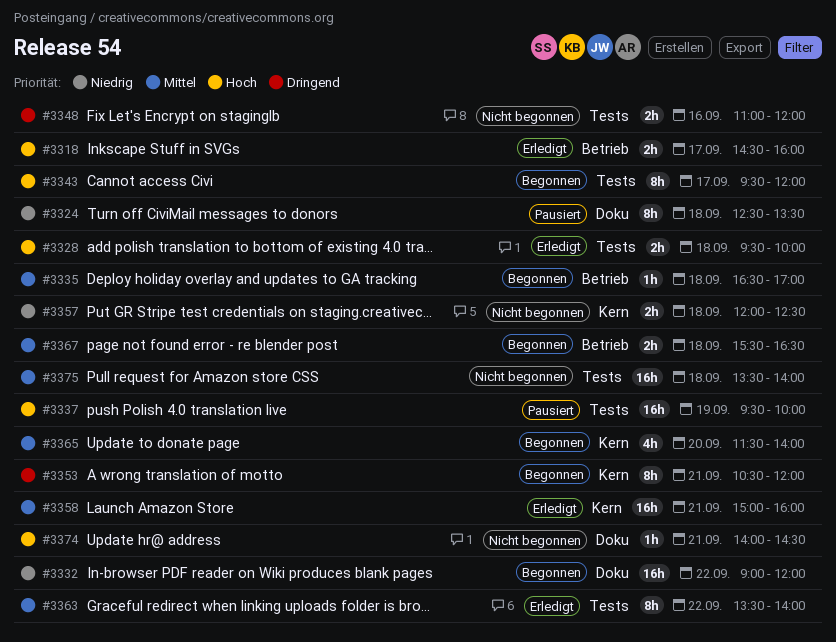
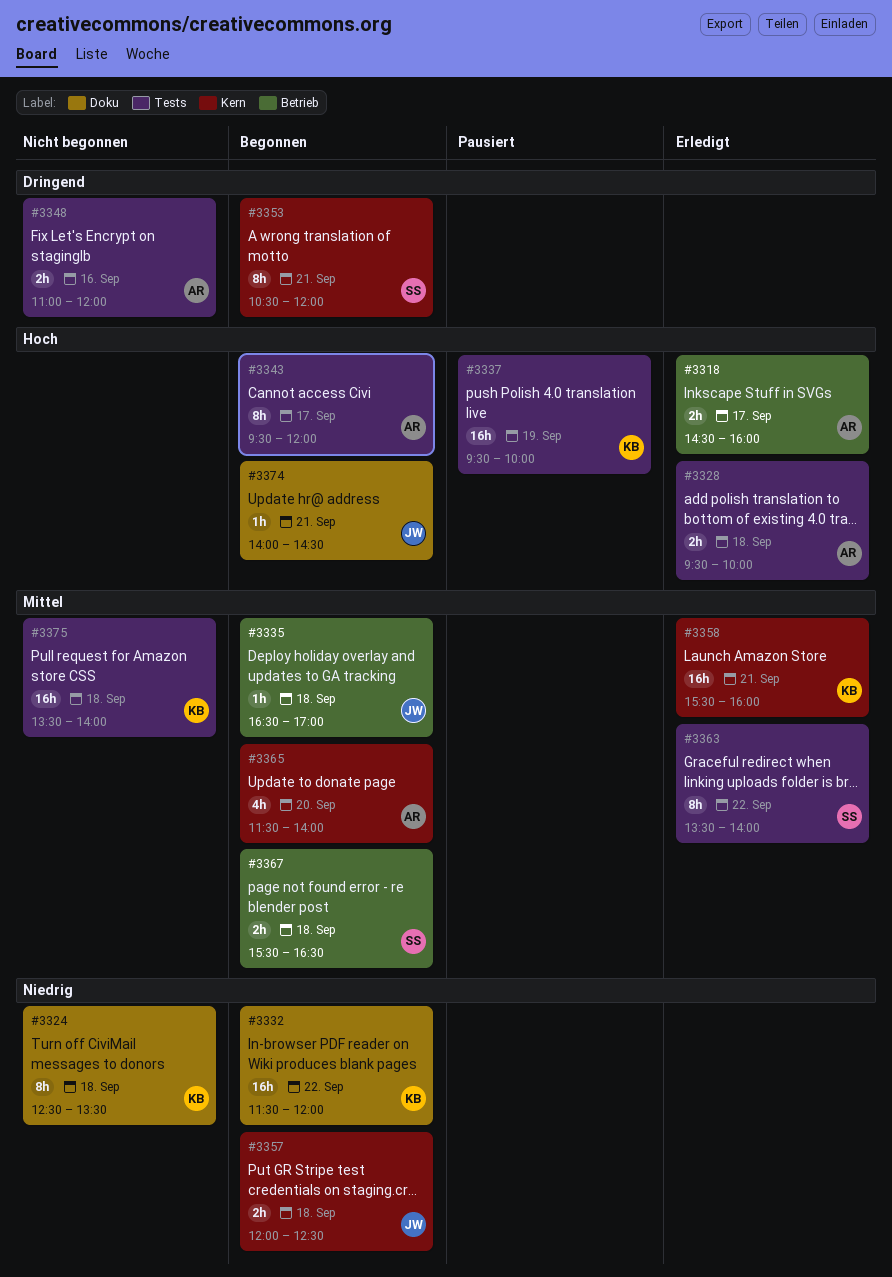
#3324, status: Pausiert -> Nicht begonnen
#3332, begins: 09:00 -> 11:30
#3357, status: Nicht begonnen -> Begonnen
#3358, begins: 15:00 -> 15:30
#3374, status: Nicht begonnen -> Begonnen

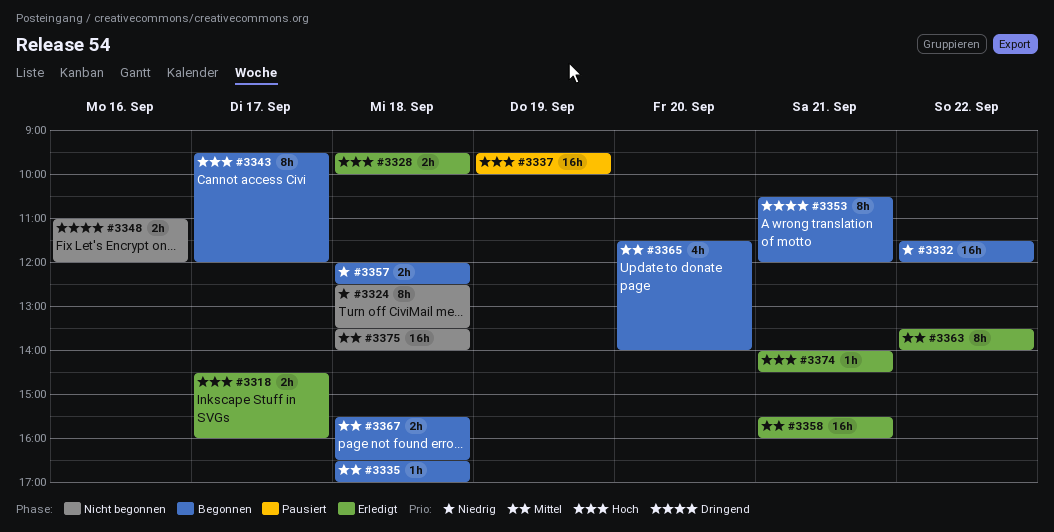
#3374, status: Begonnen -> Erledigt

